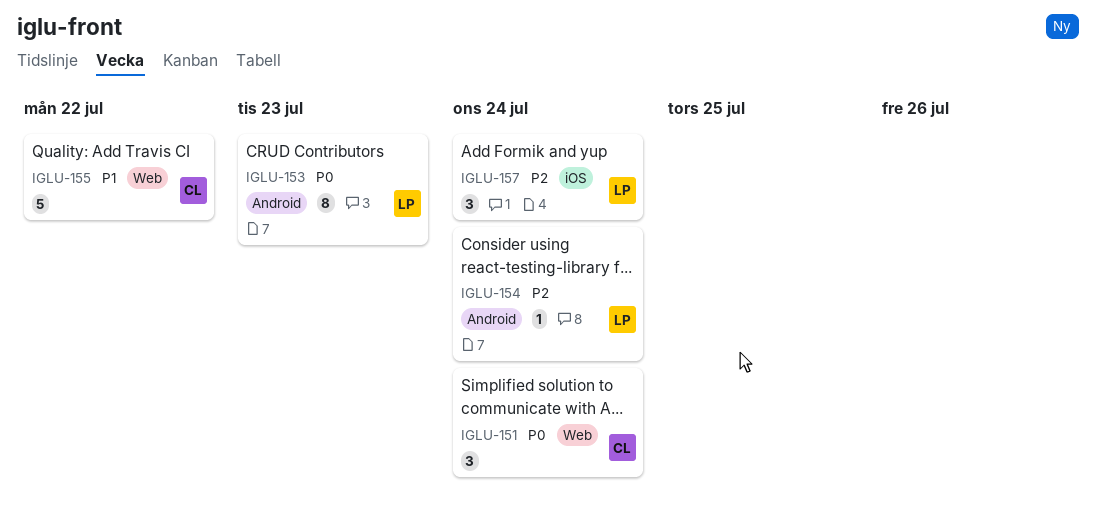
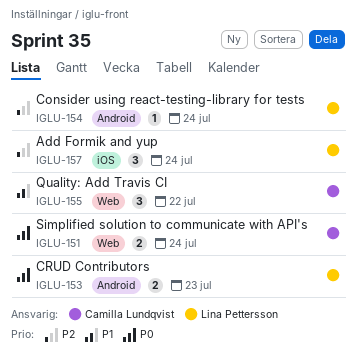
IGLU-151, estimate: 3 -> 2
IGLU-153, estimate: 8 -> 2
IGLU-155, estimate: 5 -> 3

